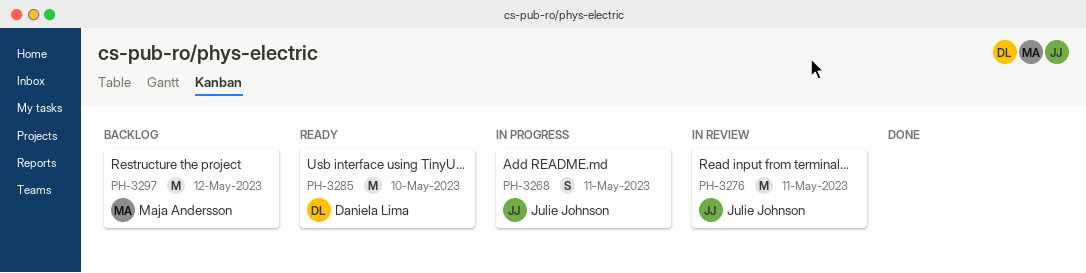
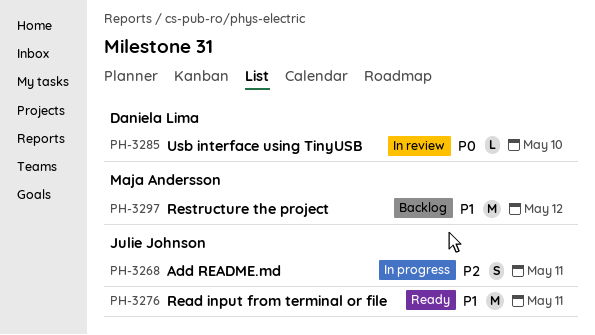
PH-3276, status: In review -> Ready
PH-3285, status: Ready -> In review
PH-3285, estimate: M -> L

